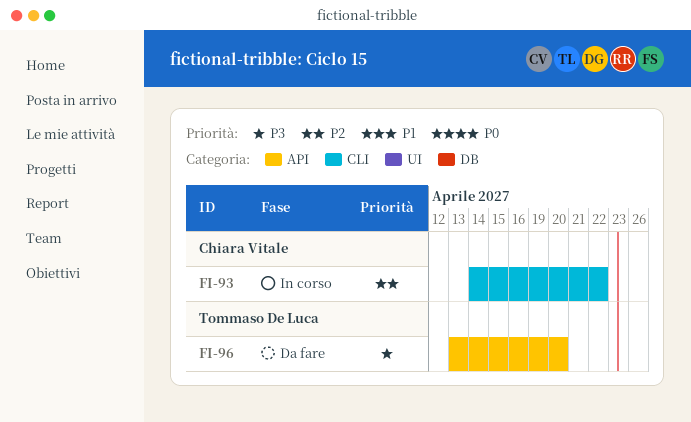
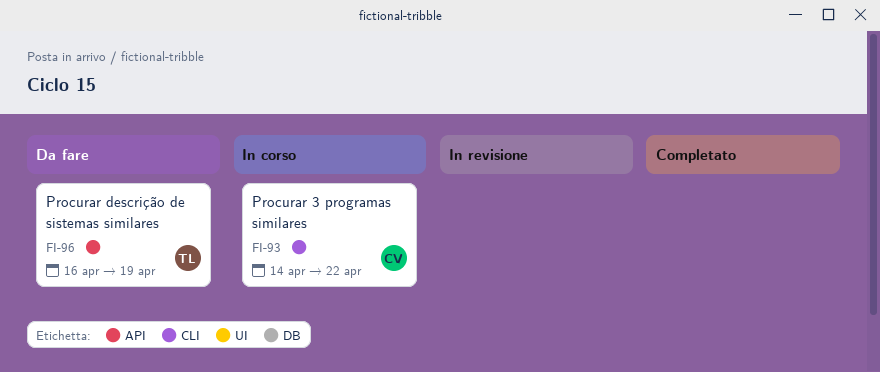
FI-96, start: Apr 13 -> Apr 16
FI-96, due: Apr 20 -> Apr 19

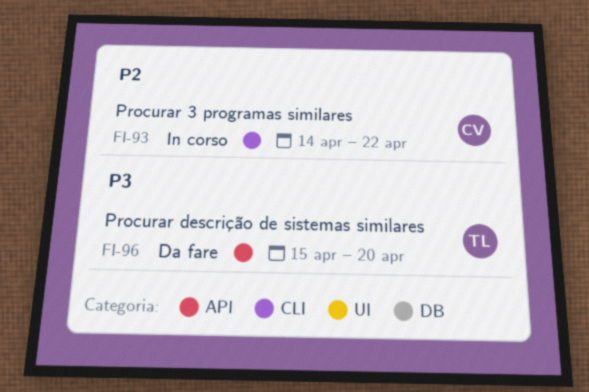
FI-96, start: Apr 16 -> Apr 15
FI-96, due: Apr 19 -> Apr 20

